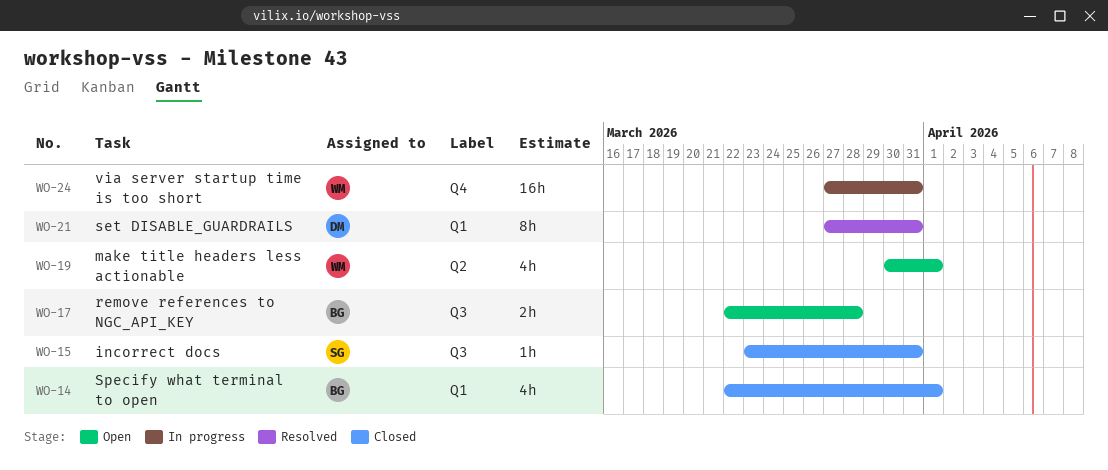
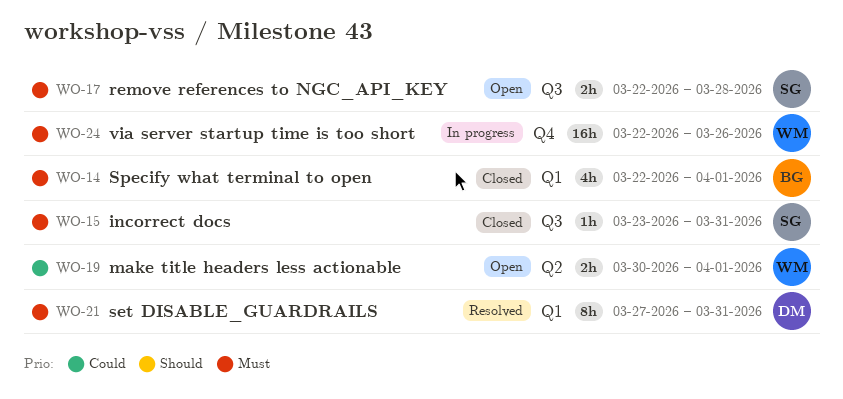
WO-17, owner: BG -> SG
WO-19, estimate: 4h -> 2h
WO-24, start: Mar 27 -> Mar 22
WO-24, due: Mar 31 -> Mar 26

